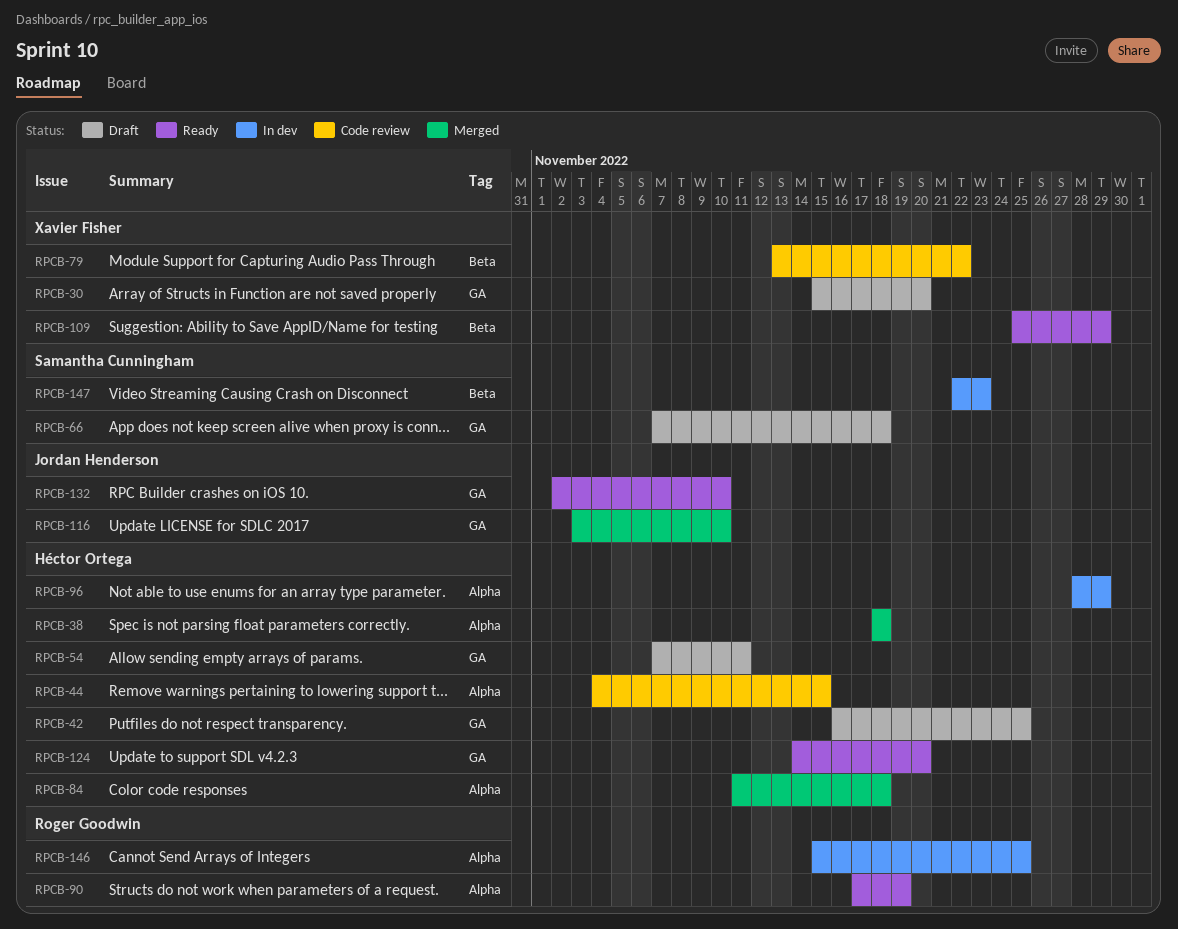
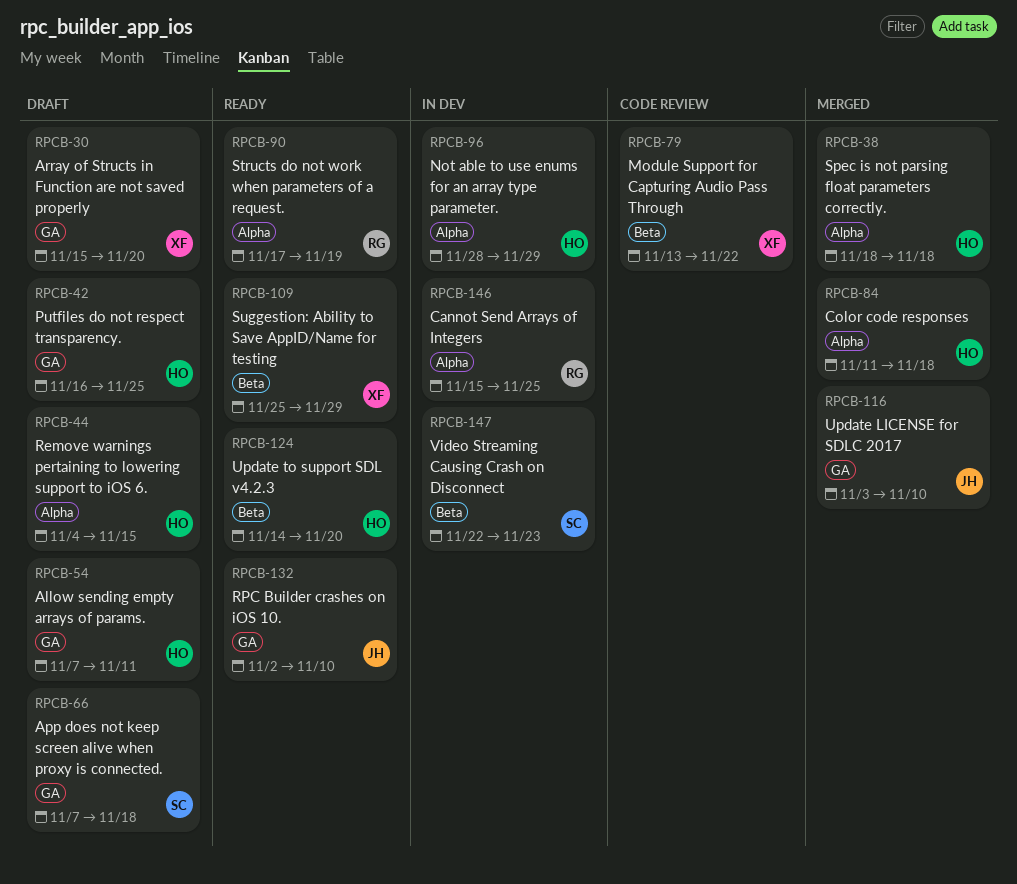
RPCB-44, status: Code review -> Draft
RPCB-124, label: GA -> Beta

